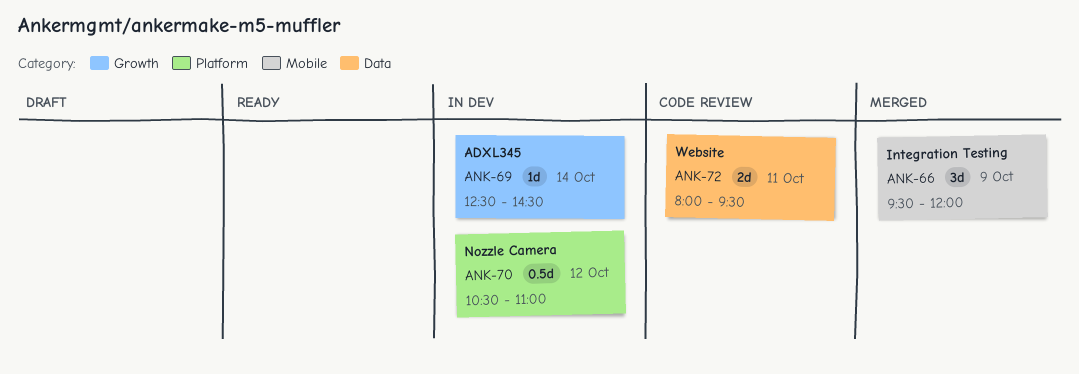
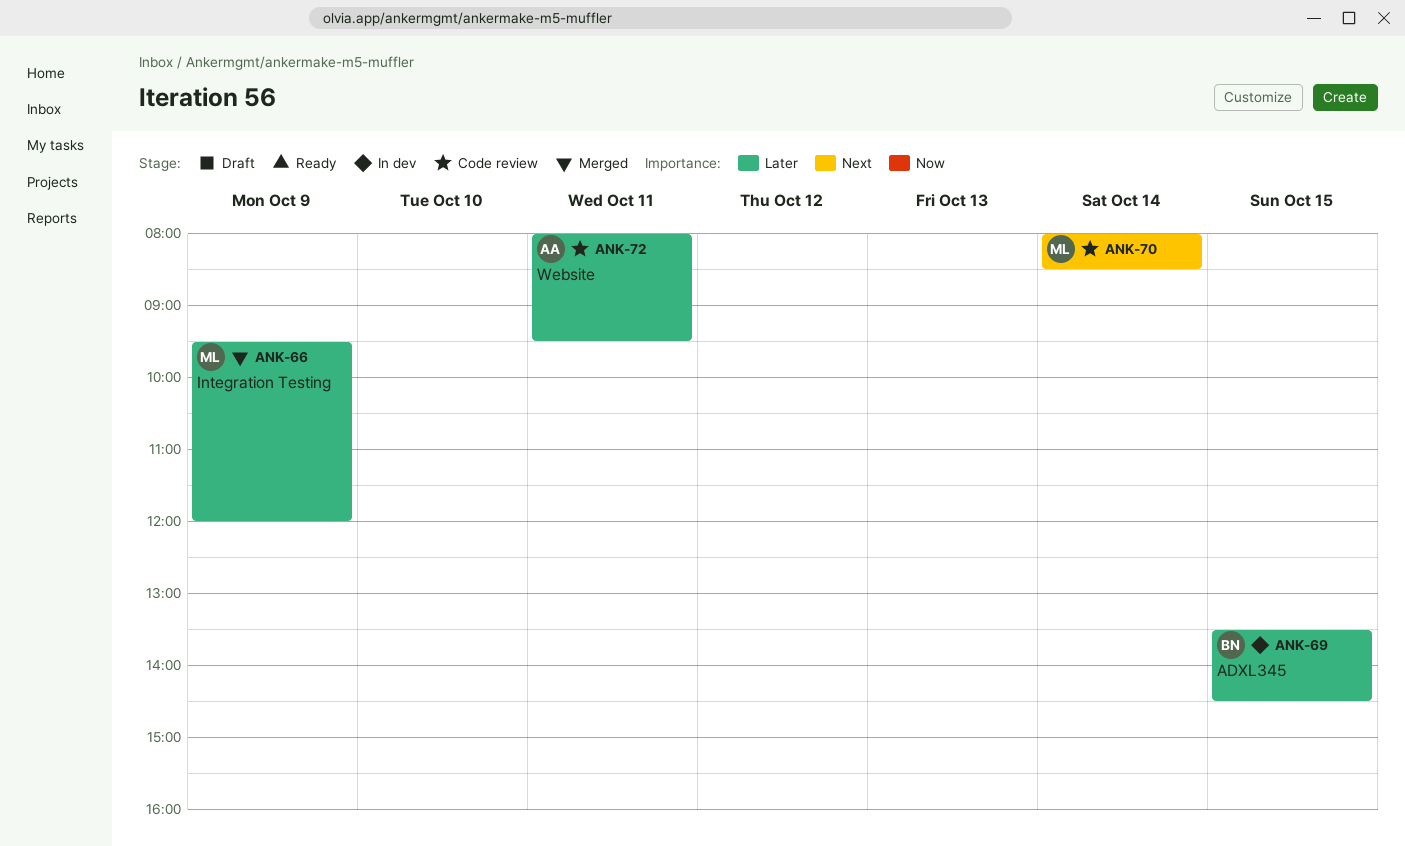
ANK-69, day: Oct 14 -> Oct 15
ANK-69, begins: 12:30 -> 13:30
ANK-70, status: In dev -> Code review
ANK-70, day: Oct 12 -> Oct 14
ANK-70, begins: 10:30 -> 08:00
ANK-70, ends: 11:00 -> 08:30

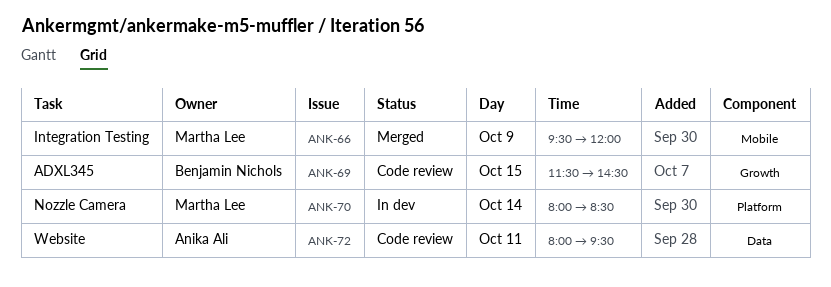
ANK-69, status: In dev -> Code review
ANK-69, begins: 13:30 -> 11:30
ANK-70, status: Code review -> In dev

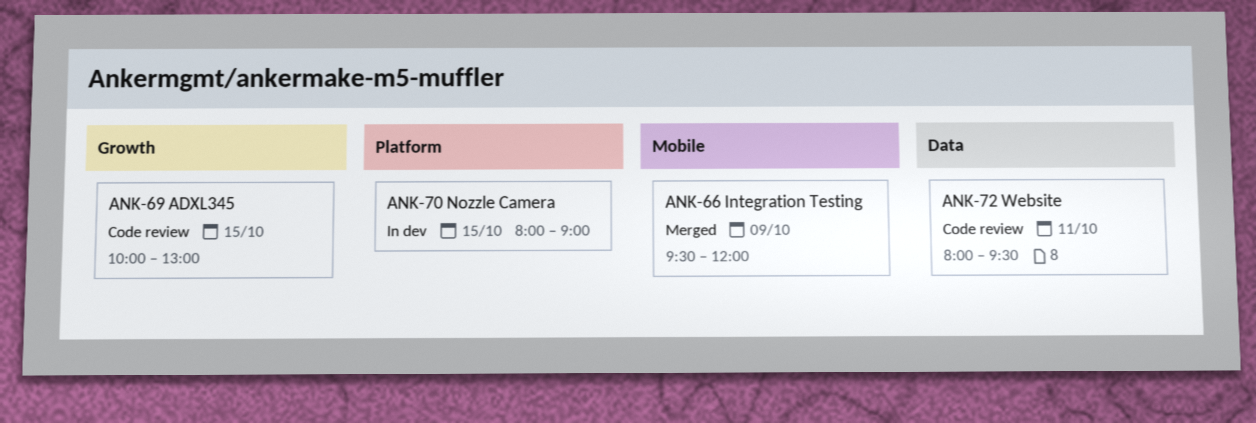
ANK-69, begins: 11:30 -> 10:00
ANK-69, ends: 14:30 -> 13:00
ANK-70, day: Oct 14 -> Oct 15
ANK-70, ends: 08:30 -> 09:00

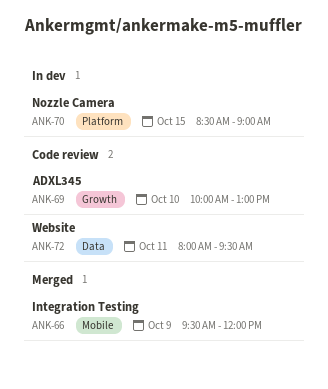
ANK-69, day: Oct 15 -> Oct 10
ANK-70, begins: 08:00 -> 08:30

